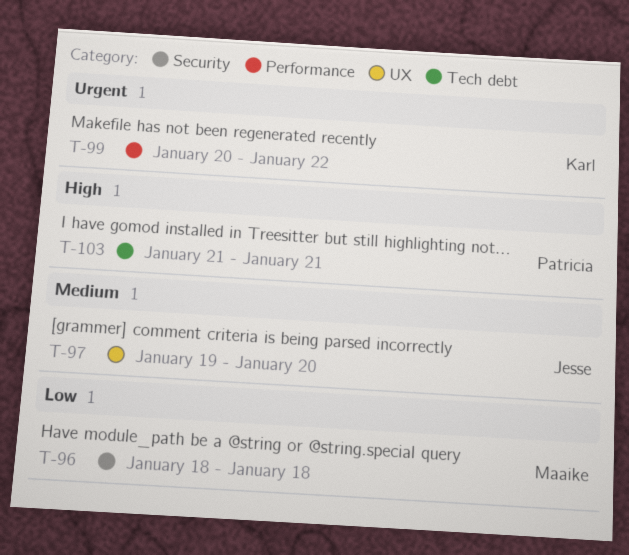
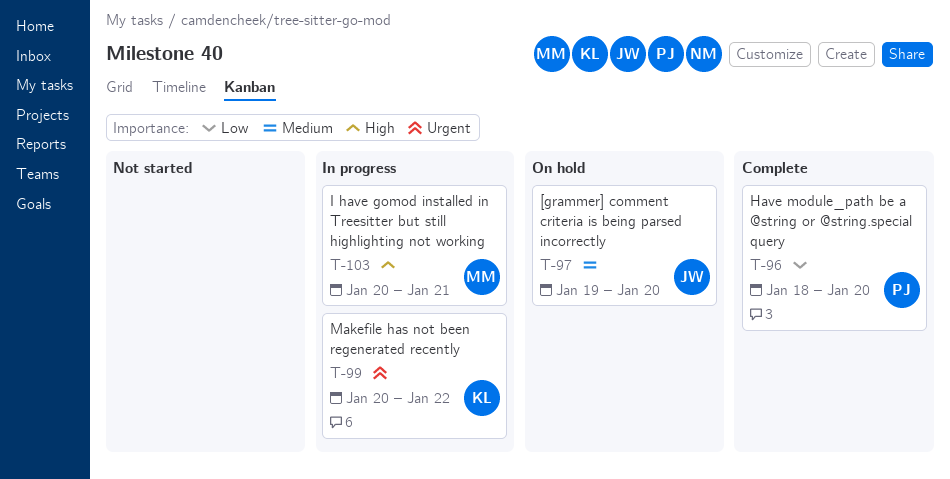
T-96, owner: Maaike -> Patricia
T-96, due: Jan 18 -> Jan 20
T-103, owner: Patricia -> Maaike
T-103, start: Jan 21 -> Jan 20

